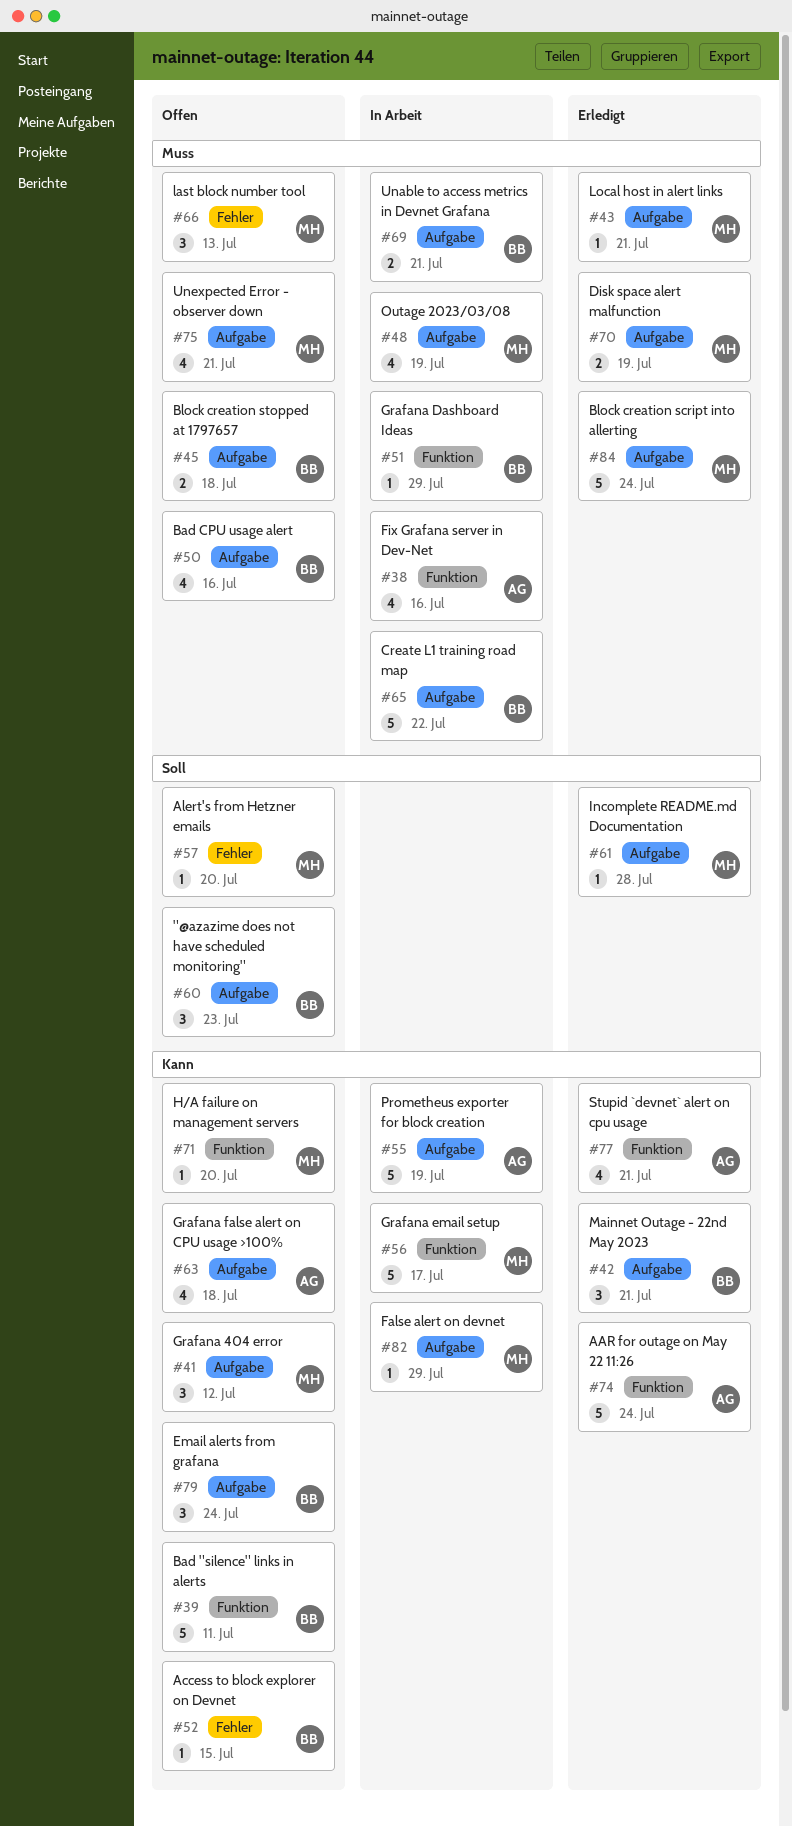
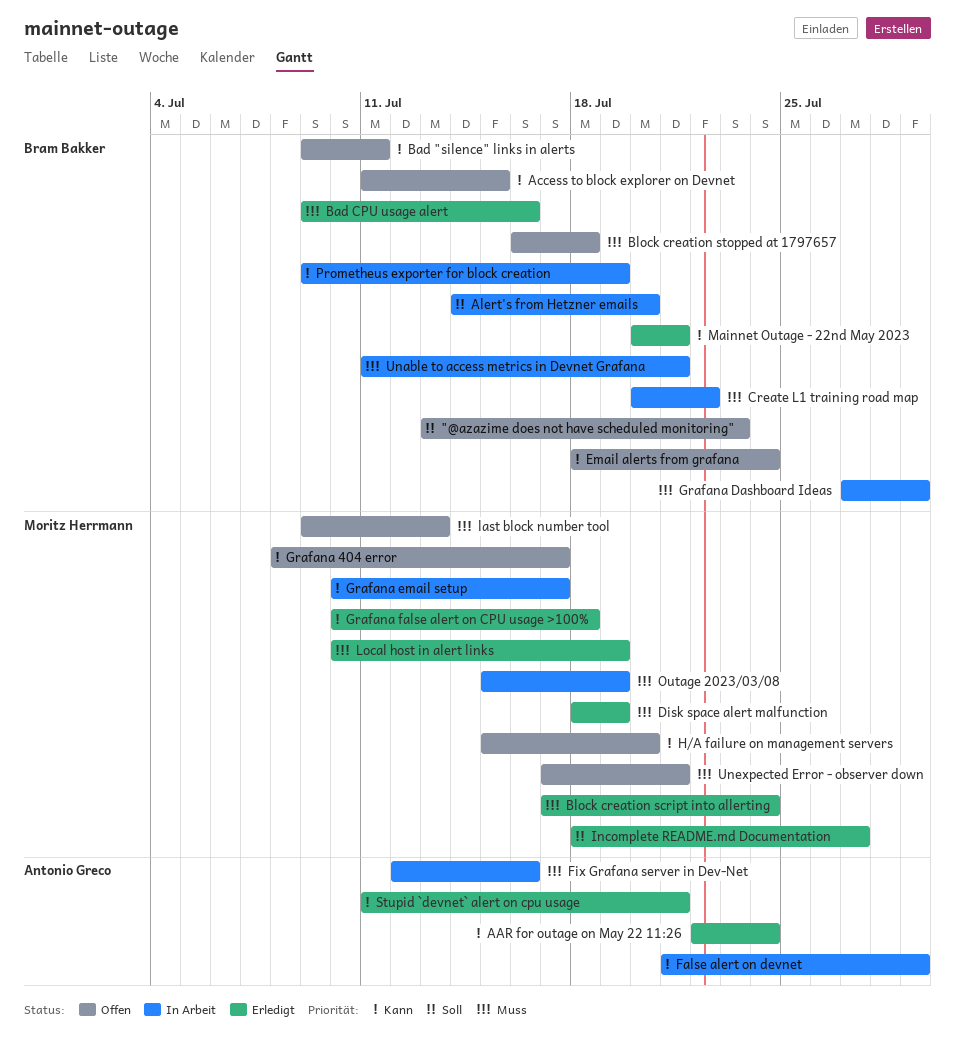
Alert's from Hetzner emails, status: Offen -> In Arbeit
Alert's from Hetzner emails, owner: Moritz Herrmann -> Bram Bakker
Bad CPU usage alert, status: Offen -> Erledigt
False alert on devnet, owner: Moritz Herrmann -> Antonio Greco
Grafana 404 error, due: Jul 12 -> Jul 17
Grafana false alert on CPU usage >100%, status: Offen -> Erledigt
Grafana false alert on CPU usage >100%, owner: Antonio Greco -> Moritz Herrmann
Incomplete README.md Documentation, due: Jul 28 -> Jul 27
Local host in alert links, due: Jul 21 -> Jul 19
Prometheus exporter for block creation, owner: Antonio Greco -> Bram Bakker

